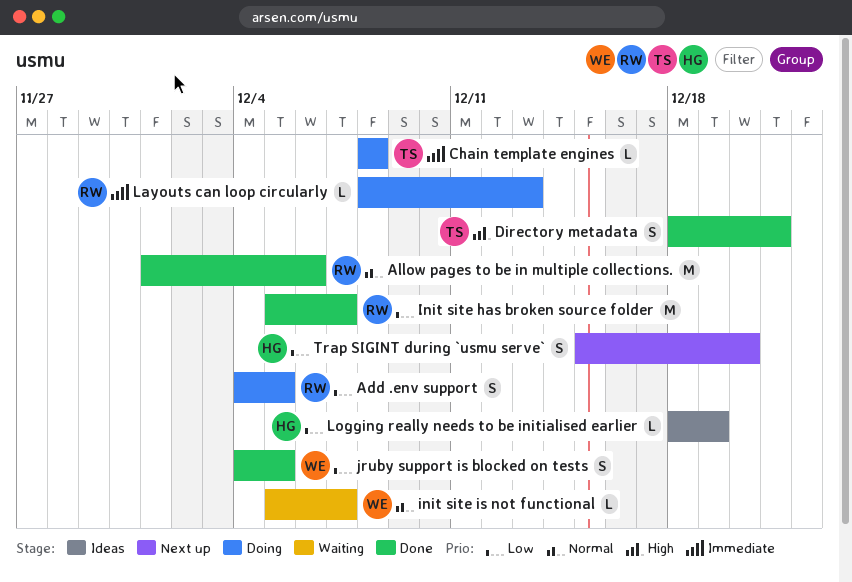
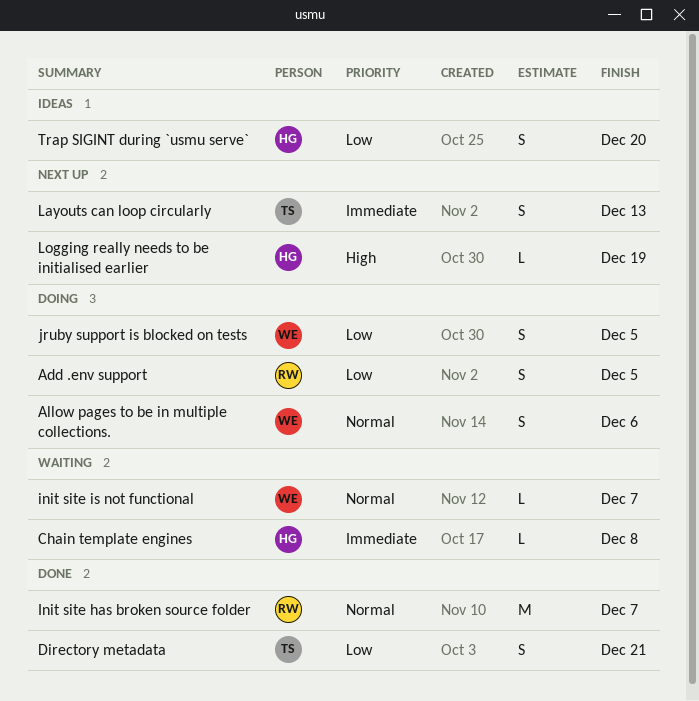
Allow pages to be in multiple collections., status: Done -> Doing
Allow pages to be in multiple collections., owner: RW -> WE
Allow pages to be in multiple collections., estimate: M -> S
Chain template engines, status: Doing -> Waiting
Chain template engines, owner: TS -> HG
Directory metadata, priority: High -> Low
Init site has broken source folder, priority: Low -> Normal
jruby support is blocked on tests, status: Done -> Doing
Layouts can loop circularly, status: Doing -> Next up
Layouts can loop circularly, owner: RW -> TS
Layouts can loop circularly, estimate: L -> S
Logging really needs to be initialised earlier, status: Ideas -> Next up
Logging really needs to be initialised earlier, priority: Low -> High
Trap SIGINT during `usmu serve`, status: Next up -> Ideas

